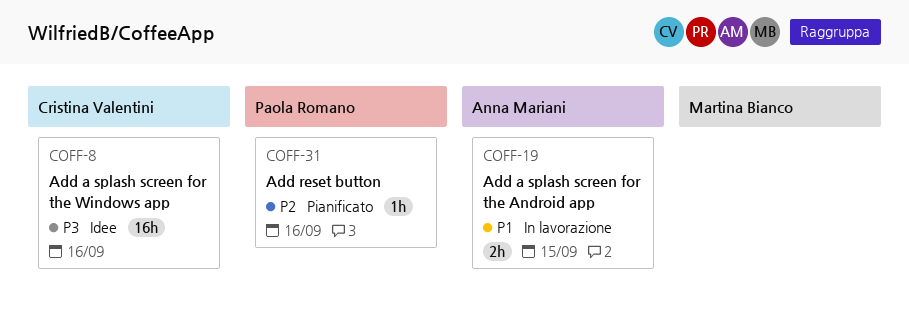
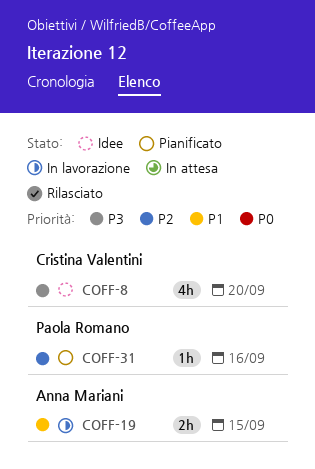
COFF-8, estimate: 16h -> 4h
COFF-8, due: Sep 16 -> Sep 20

